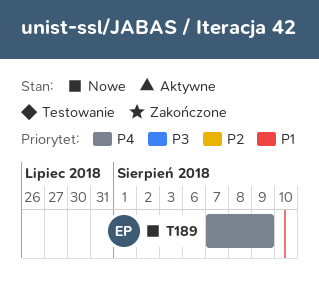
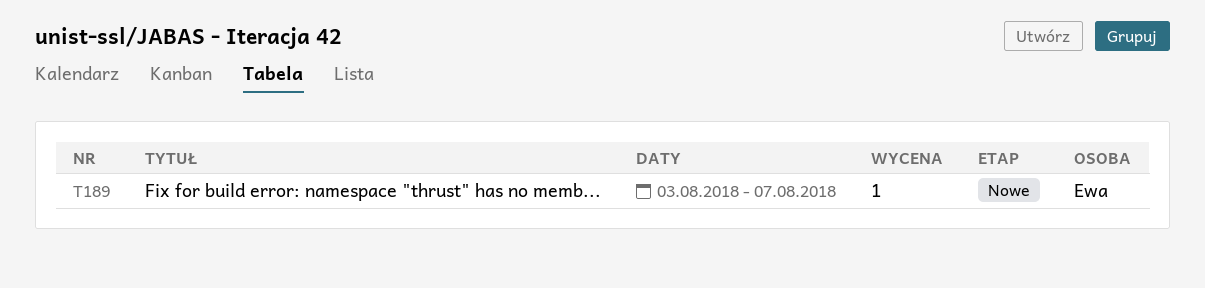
T189, start: Aug 7 -> Aug 3
T189, due: Aug 9 -> Aug 7

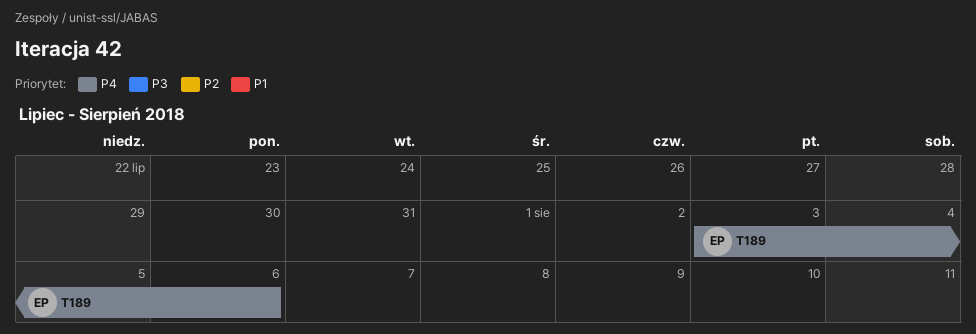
T189, due: Aug 7 -> Aug 6

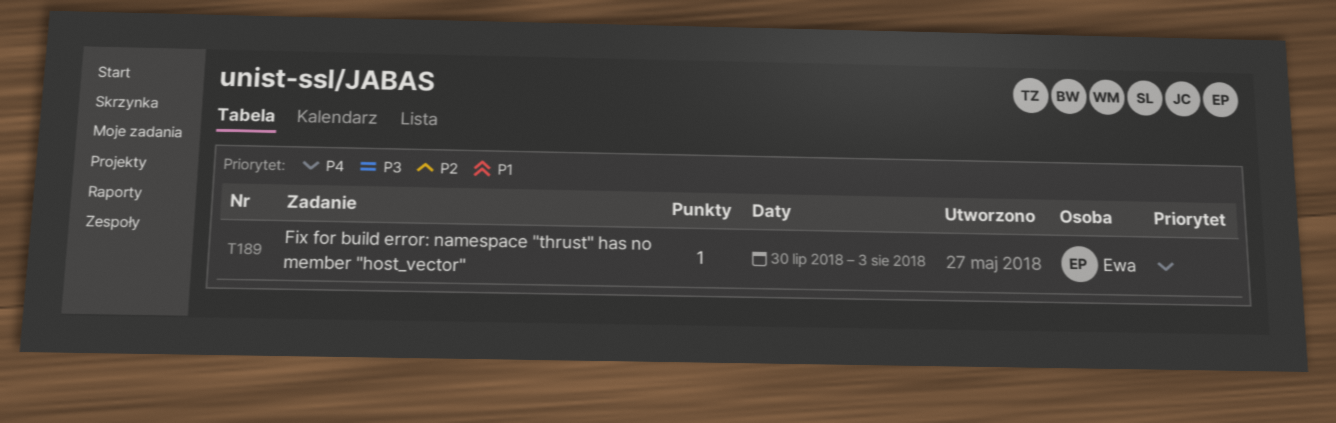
T189, start: Aug 3 -> Jul 30
T189, due: Aug 6 -> Aug 3

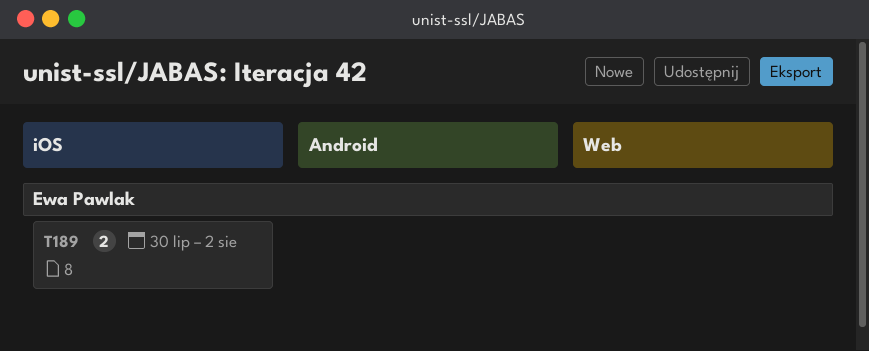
T189, estimate: 1 -> 2
T189, due: Aug 3 -> Aug 2

